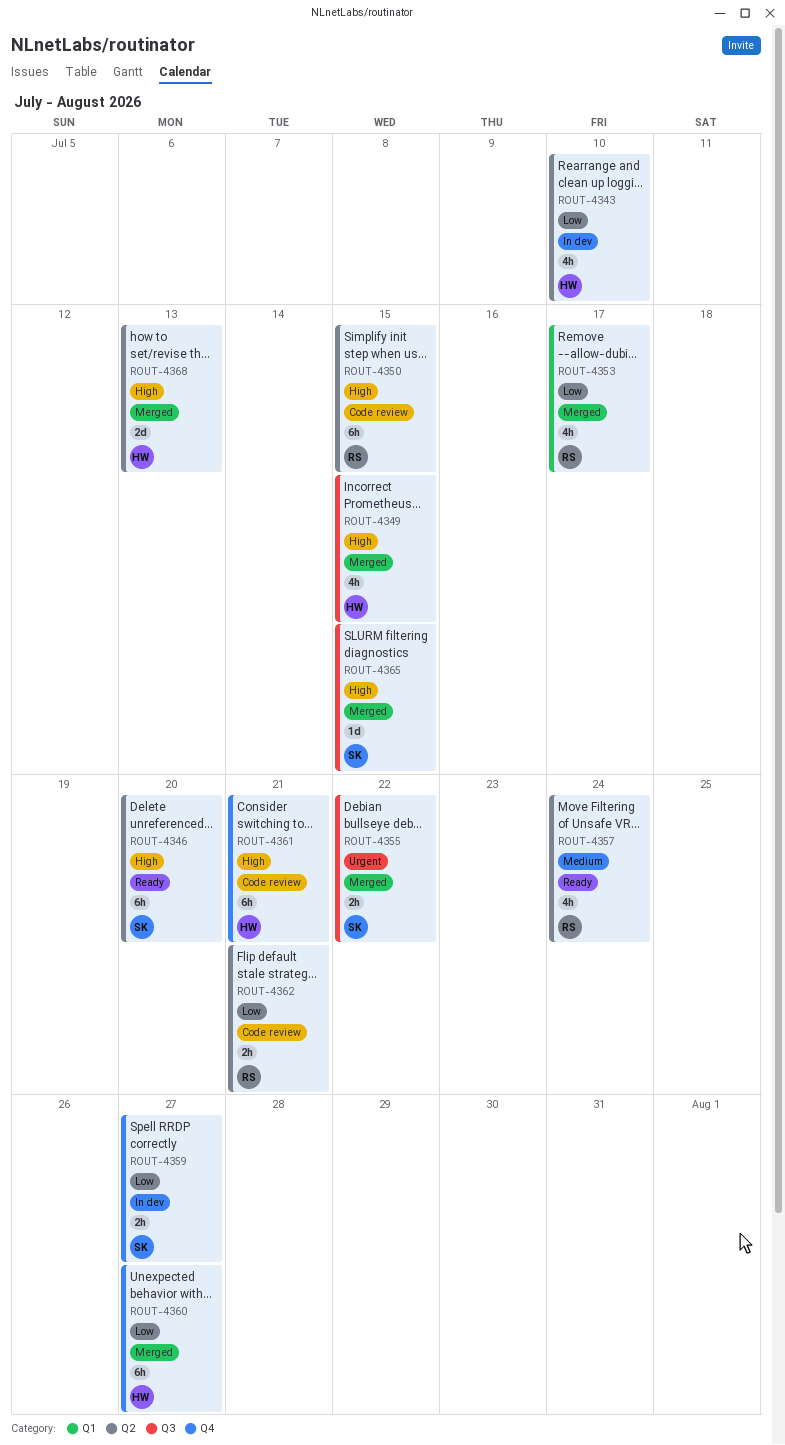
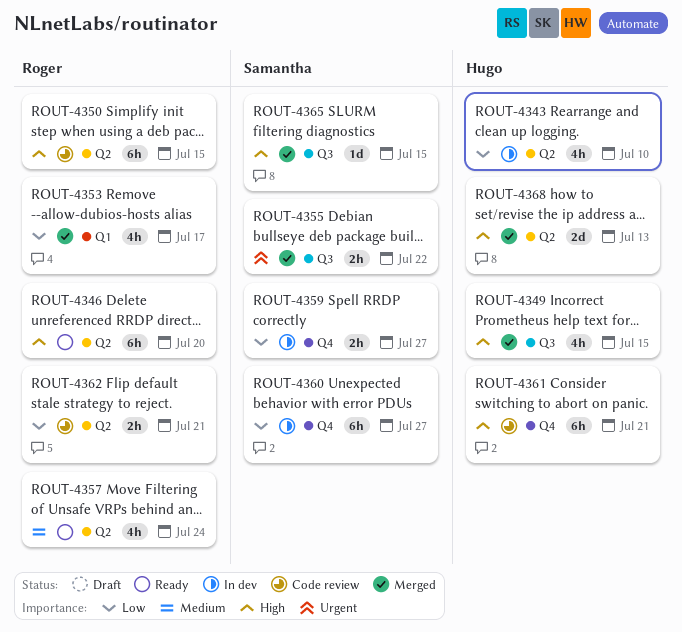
ROUT-4346, owner: Samantha -> Roger
ROUT-4360, status: Merged -> In dev
ROUT-4360, owner: Hugo -> Samantha

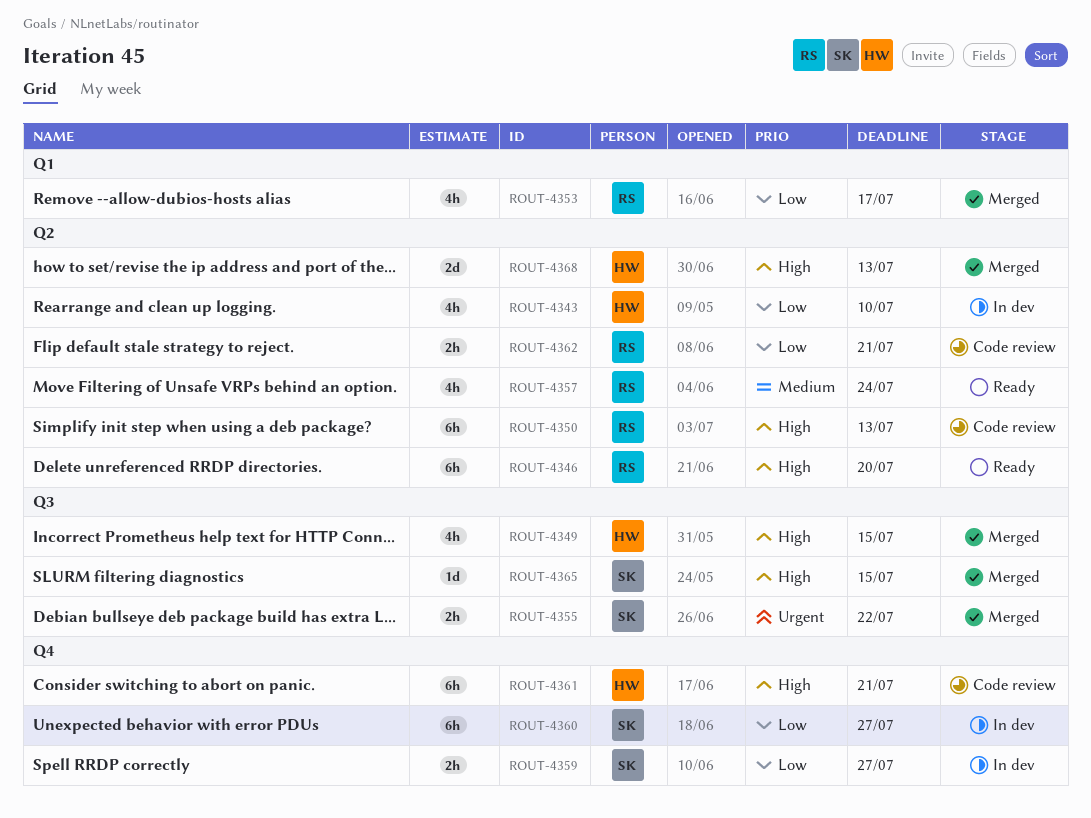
ROUT-4350, due: Jul 15 -> Jul 13

